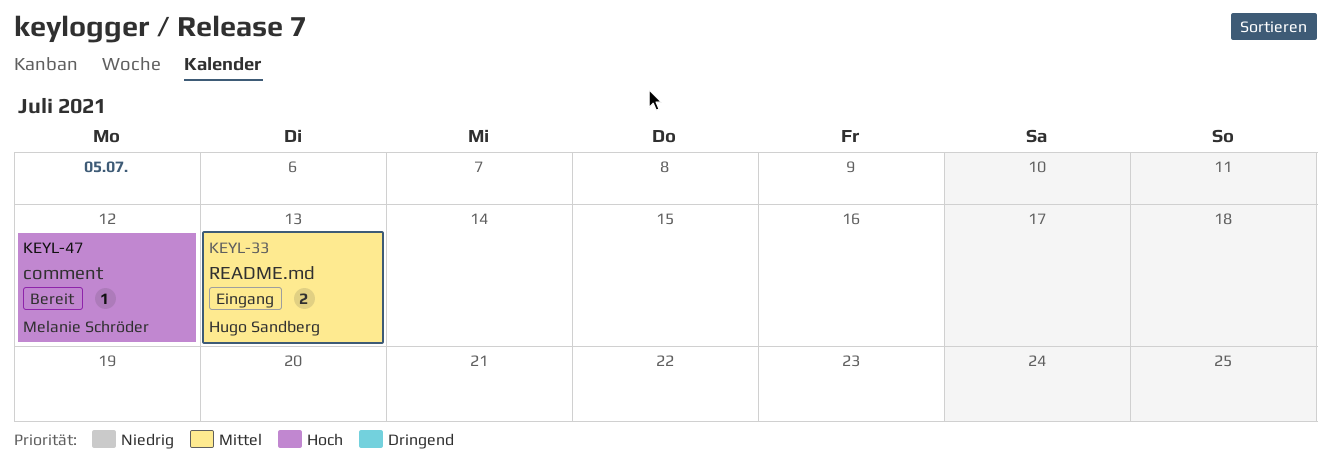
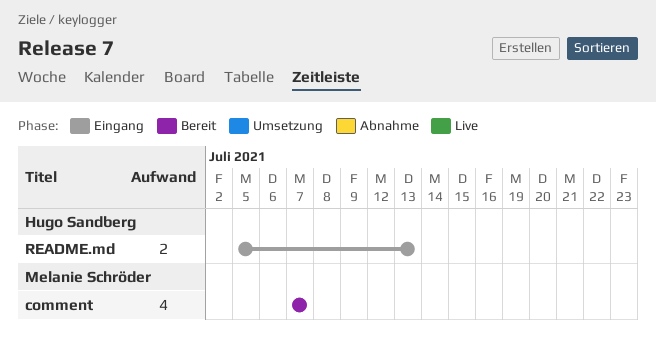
comment, estimate: 1 -> 4
comment, due: Jul 12 -> Jul 7

